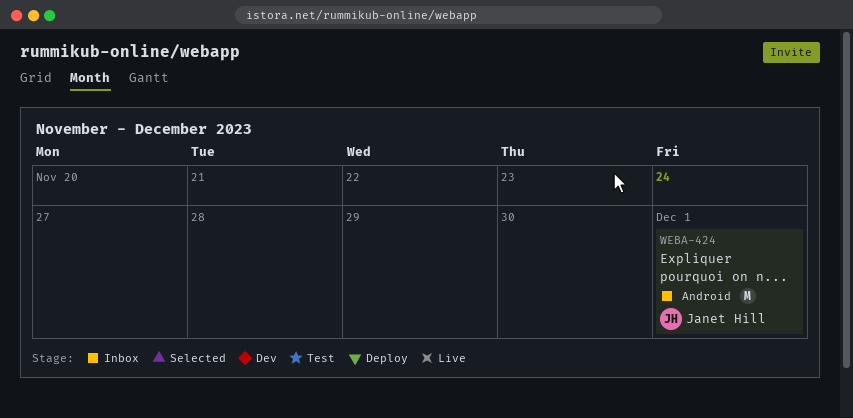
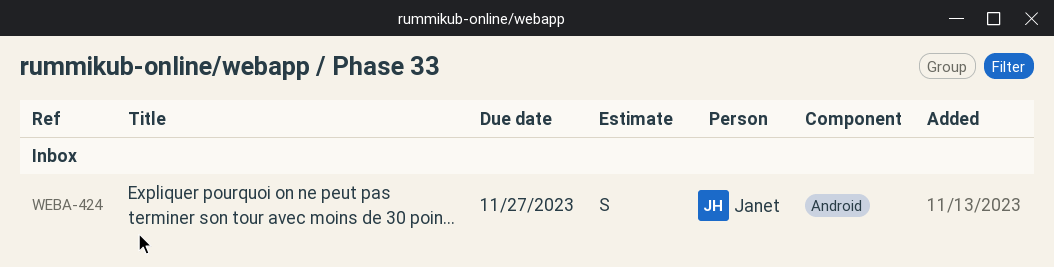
WEBA-424, estimate: M -> S
WEBA-424, due: Dec 1 -> Nov 27

